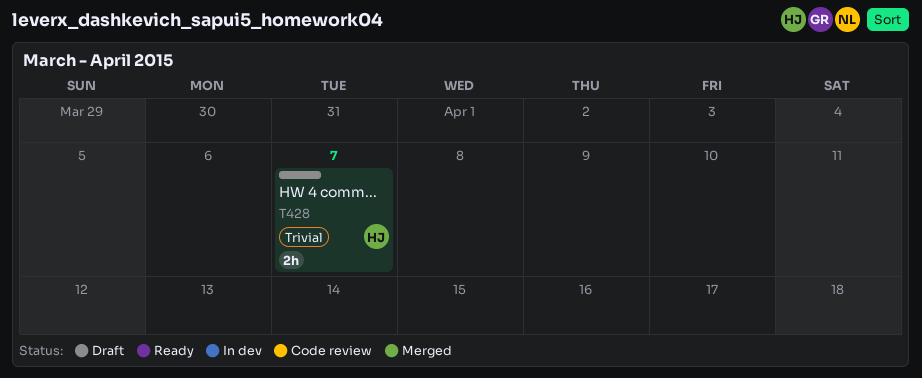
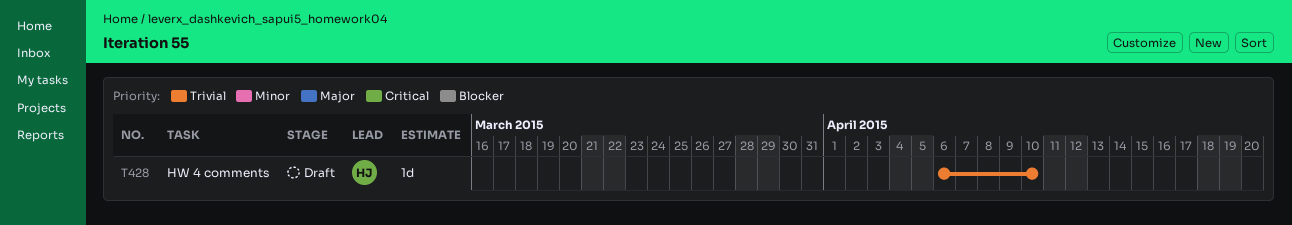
T428, estimate: 2h -> 1d
T428, due: Apr 7 -> Apr 10

